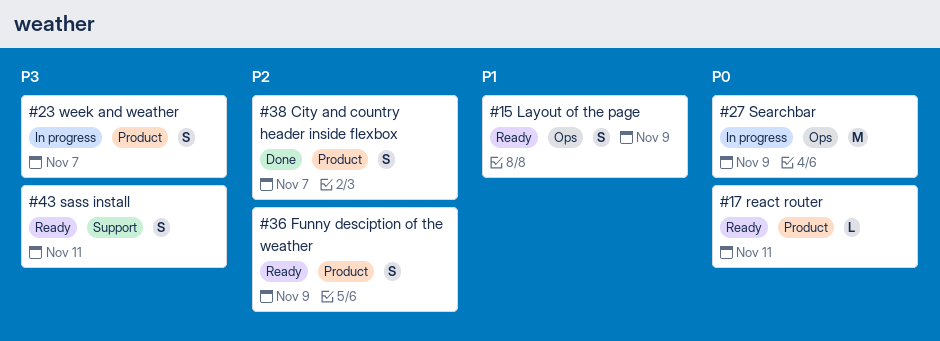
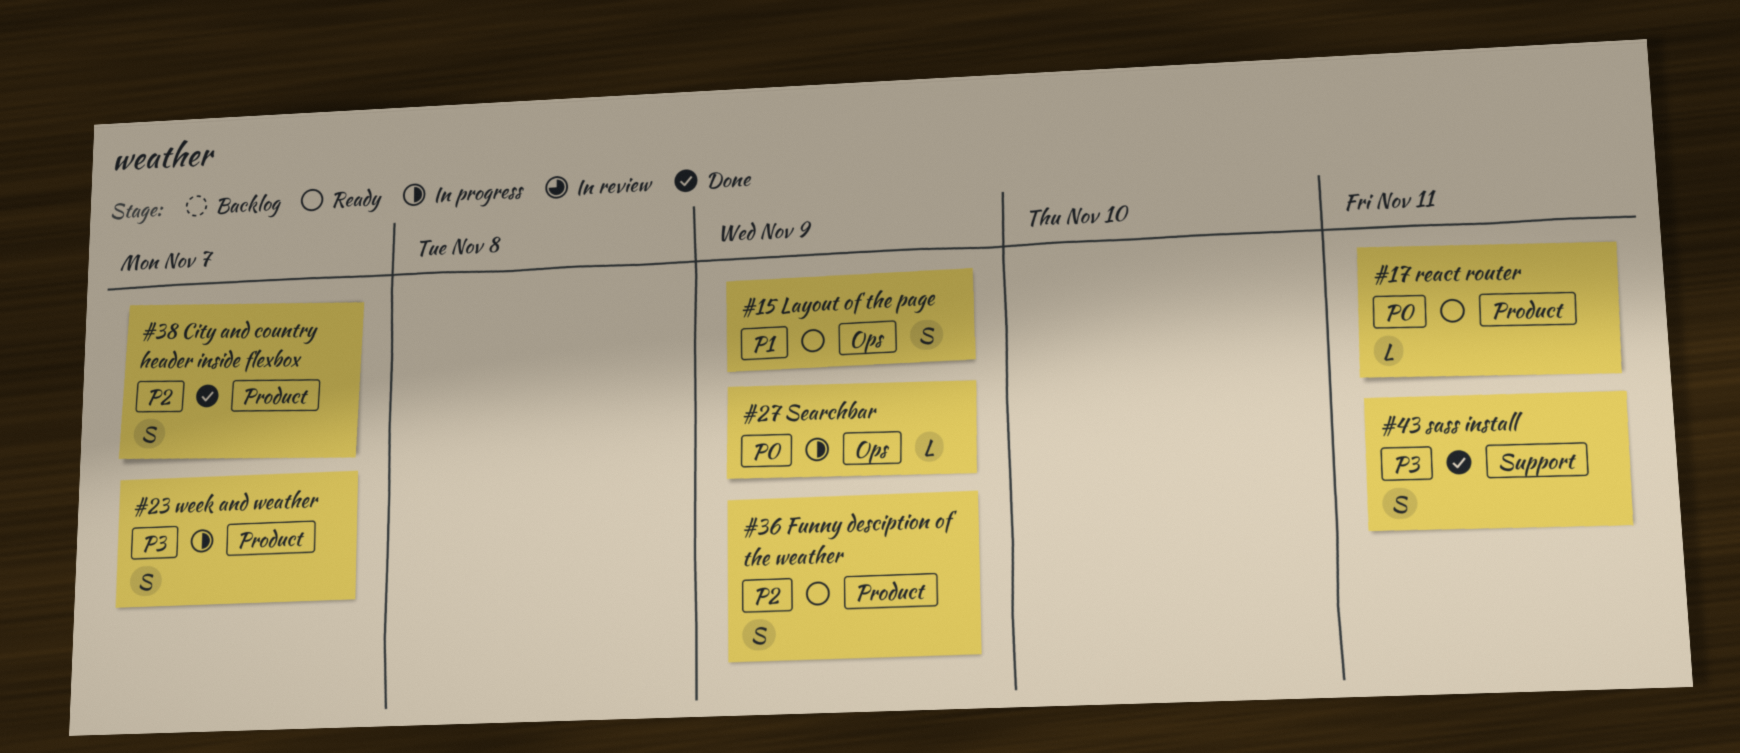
#27, estimate: M -> L
#43, status: Ready -> Done

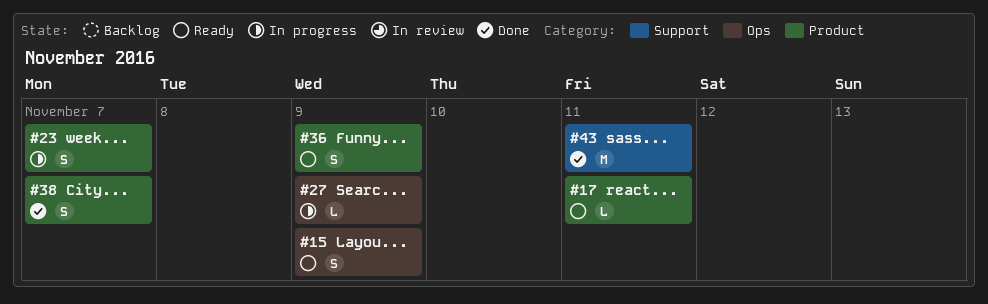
#43, estimate: S -> M

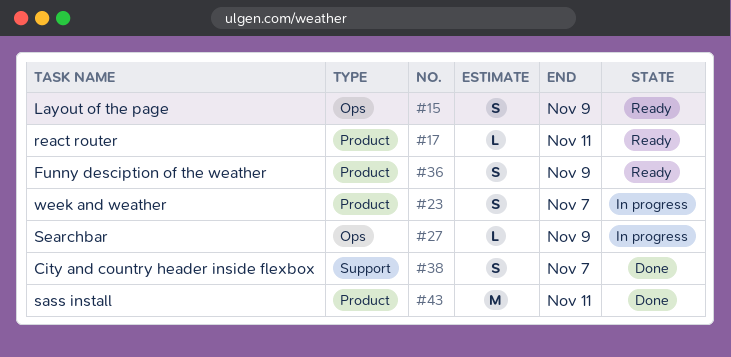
#38, label: Product -> Support
#43, label: Support -> Product

